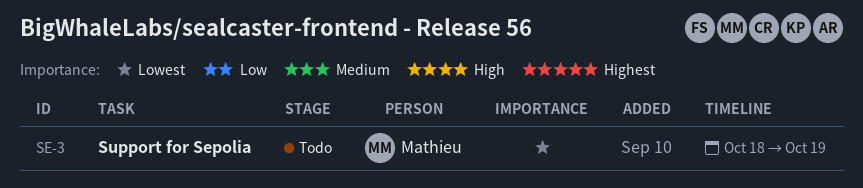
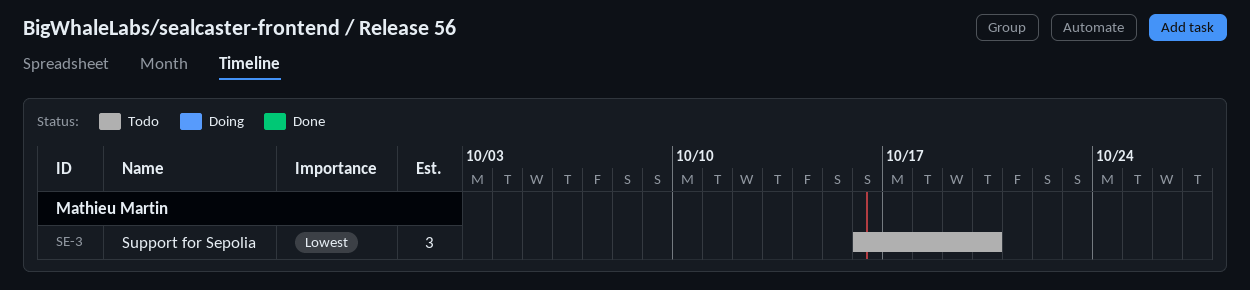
SE-3, start: Oct 18 -> Oct 16
SE-3, due: Oct 19 -> Oct 20

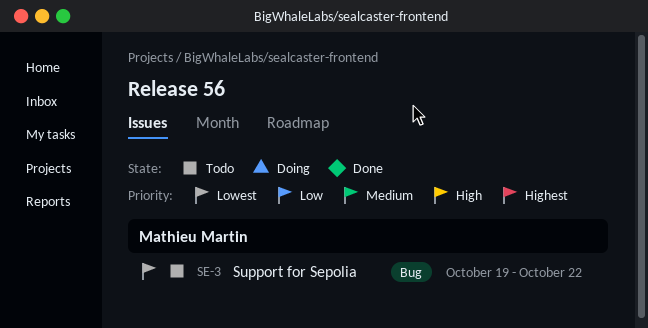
SE-3, start: Oct 16 -> Oct 19
SE-3, due: Oct 20 -> Oct 22

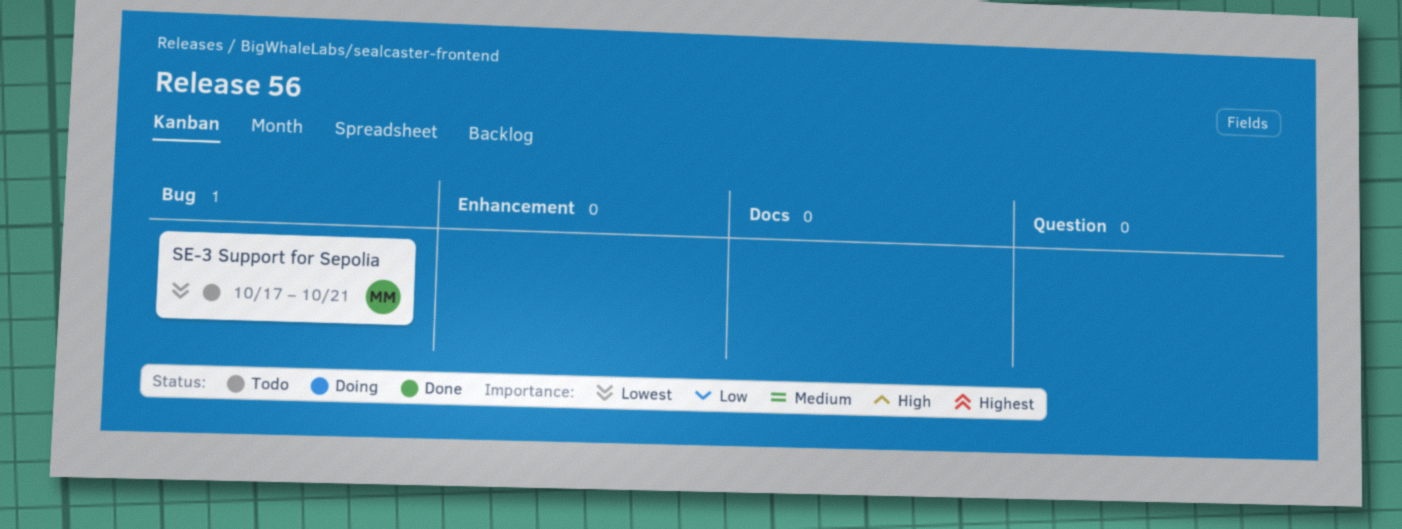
SE-3, start: Oct 19 -> Oct 17
SE-3, due: Oct 22 -> Oct 21

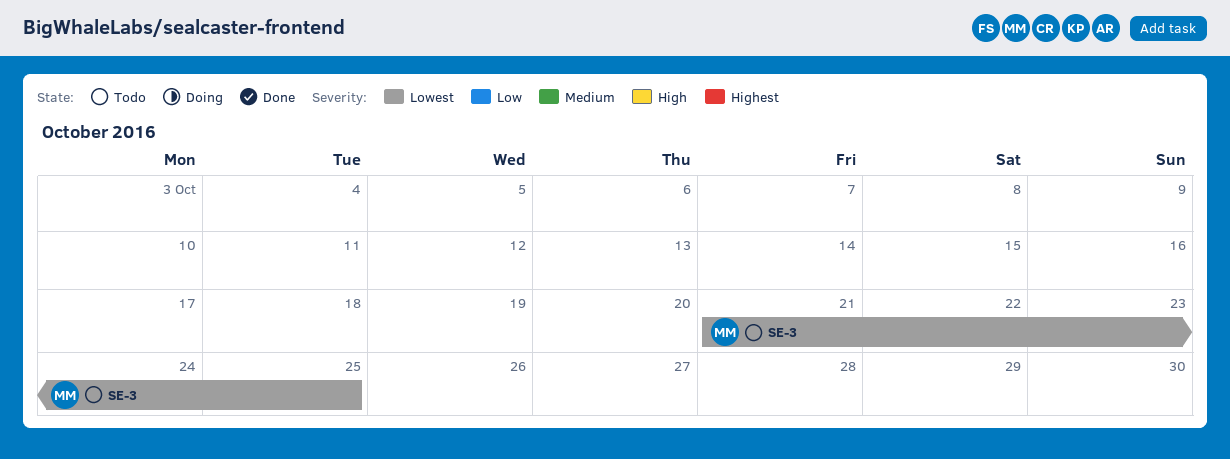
SE-3, start: Oct 17 -> Oct 21
SE-3, due: Oct 21 -> Oct 25

